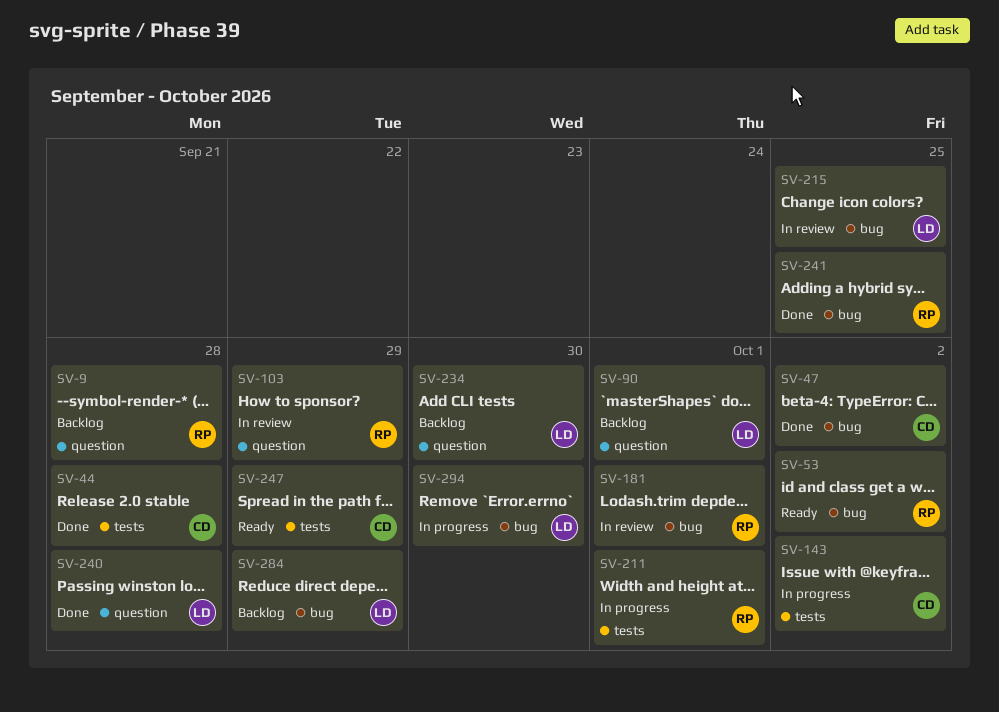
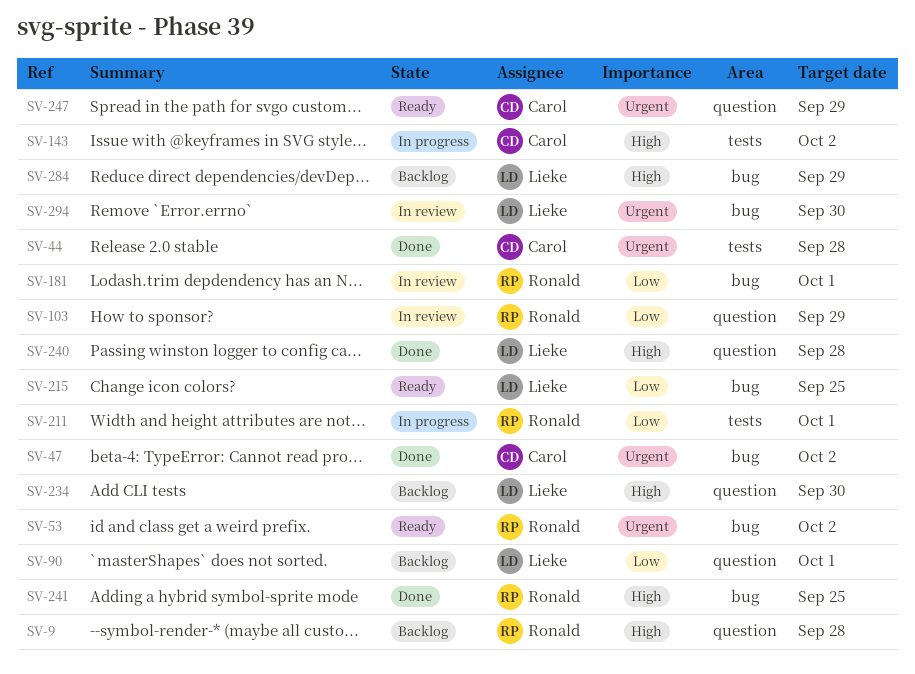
SV-215, status: In review -> Ready
SV-247, label: tests -> question
SV-294, status: In progress -> In review

